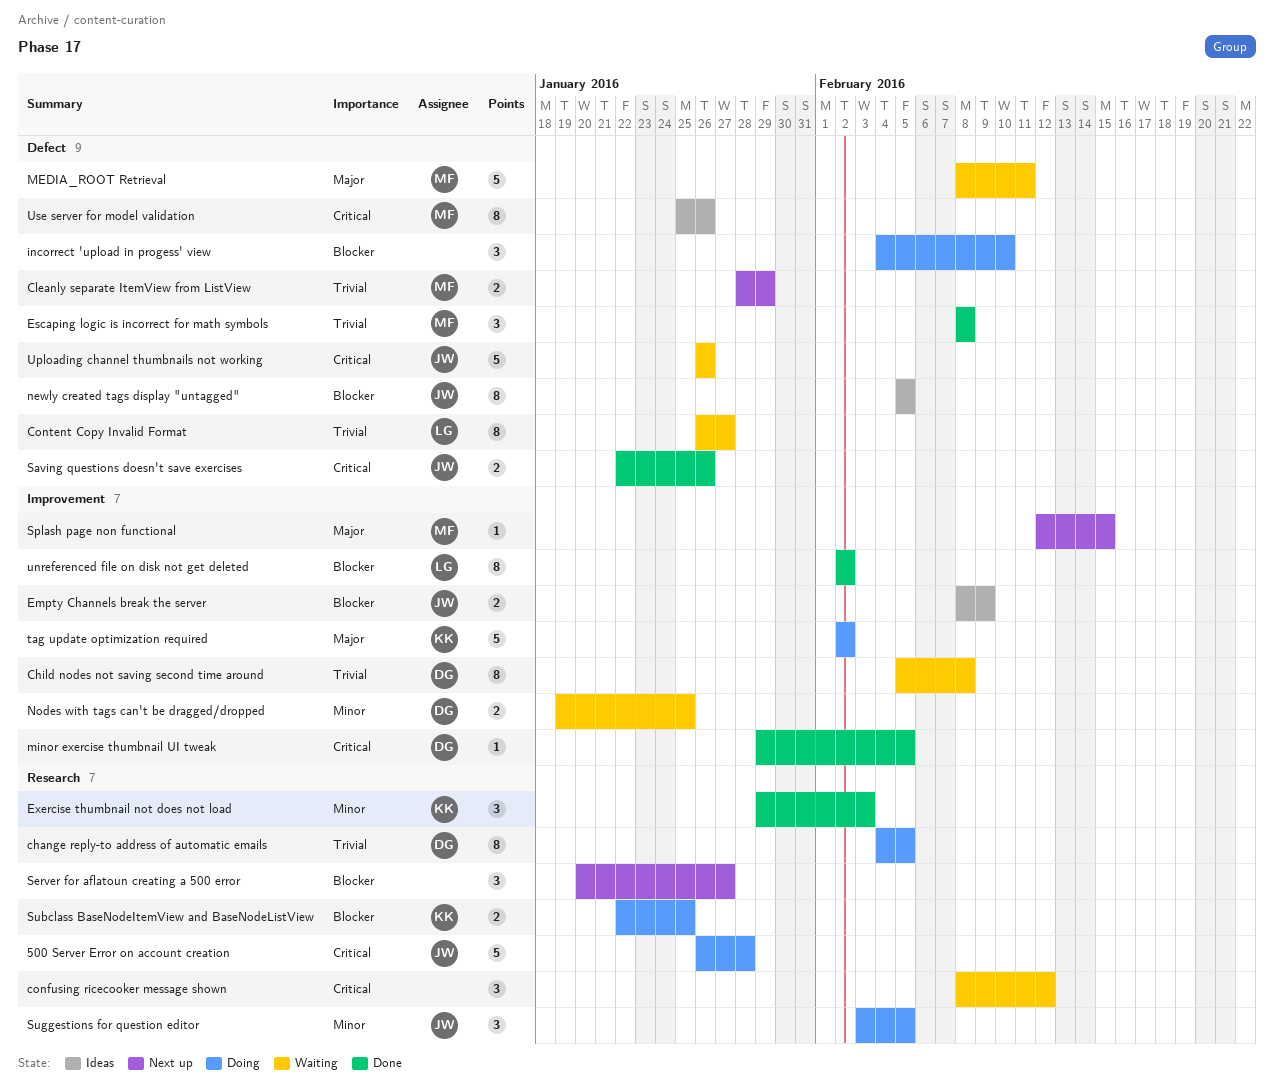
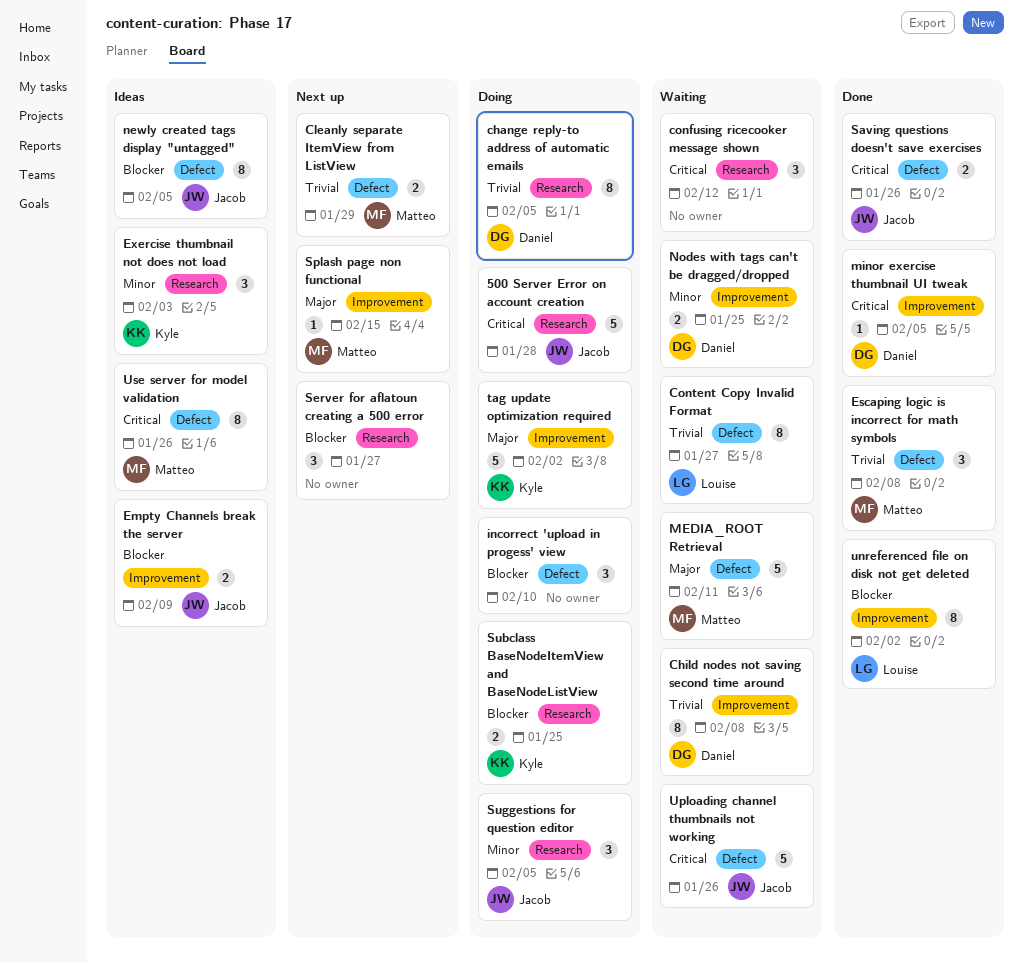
Exercise thumbnail not does not load, status: Done -> Ideas

